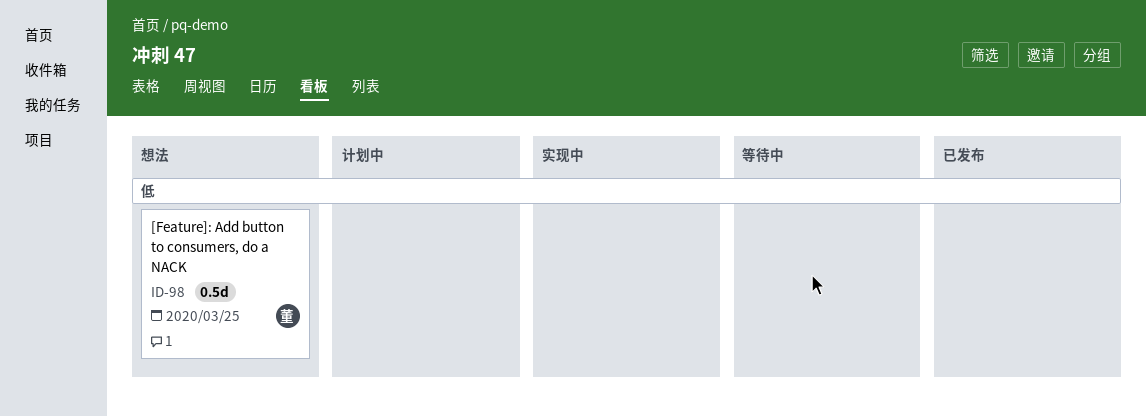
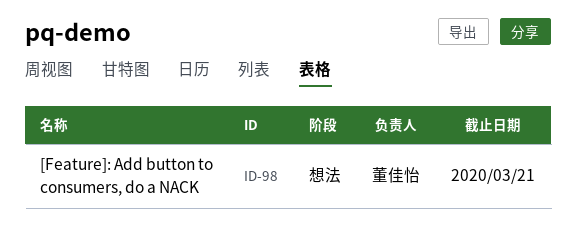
ID-98, due: Mar 25 -> Mar 21

